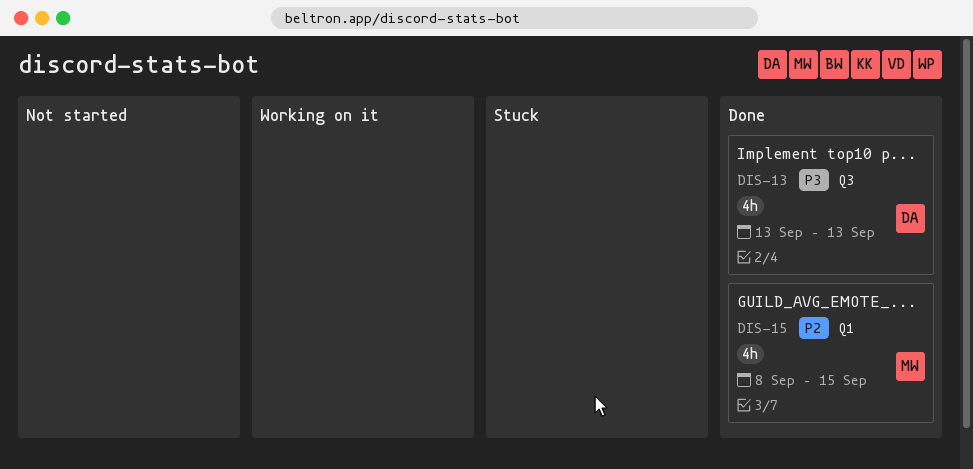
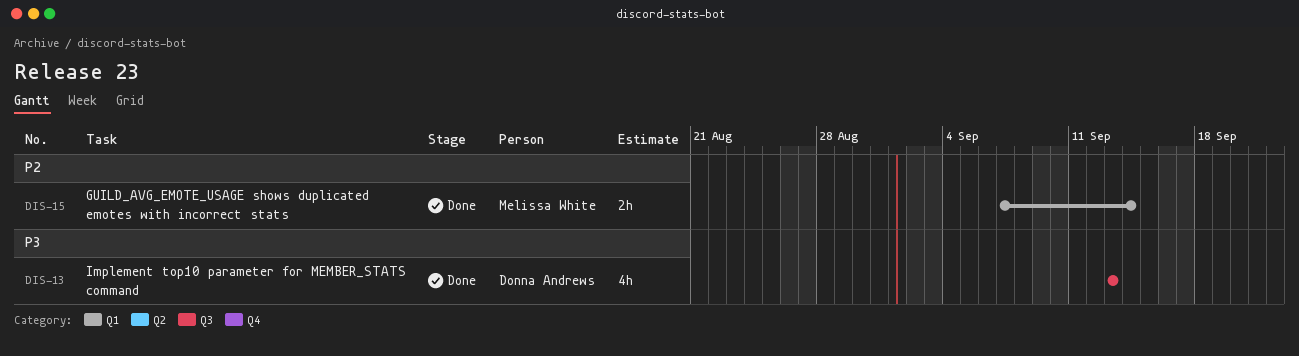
DIS-15, estimate: 4h -> 2h
DIS-15, start: Sep 8 -> Sep 7
DIS-15, due: Sep 15 -> Sep 14

